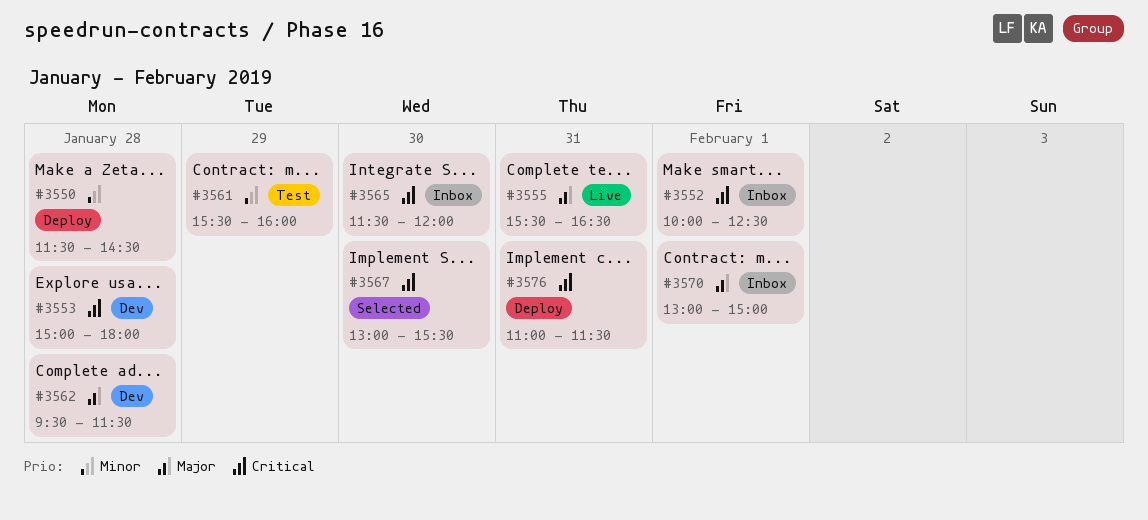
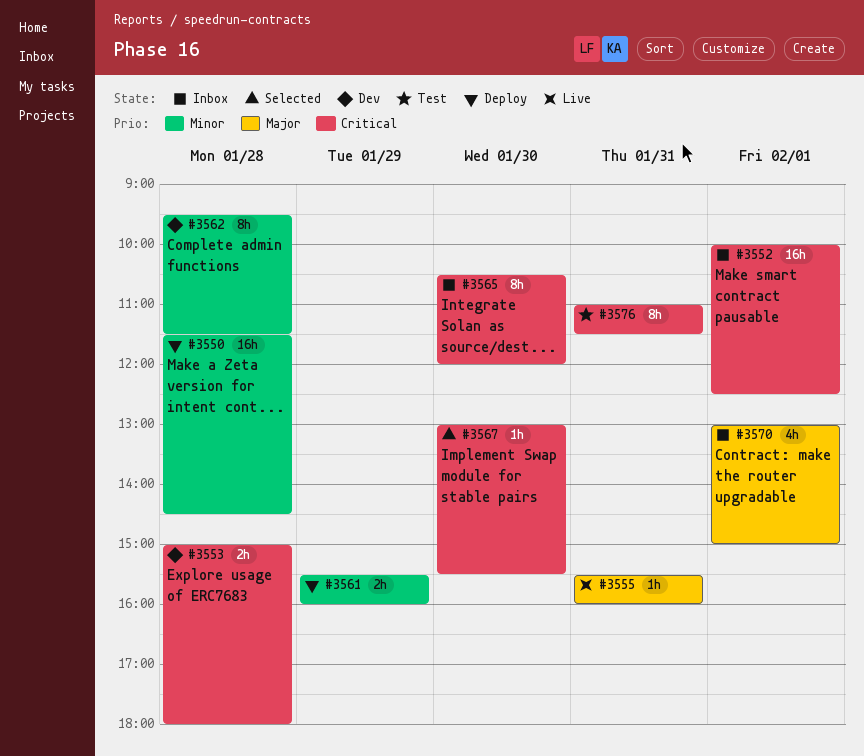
#3555, ends: 16:30 -> 16:00
#3561, status: Test -> Deploy
#3562, priority: Major -> Minor
#3565, begins: 11:30 -> 10:30
#3576, status: Deploy -> Test

